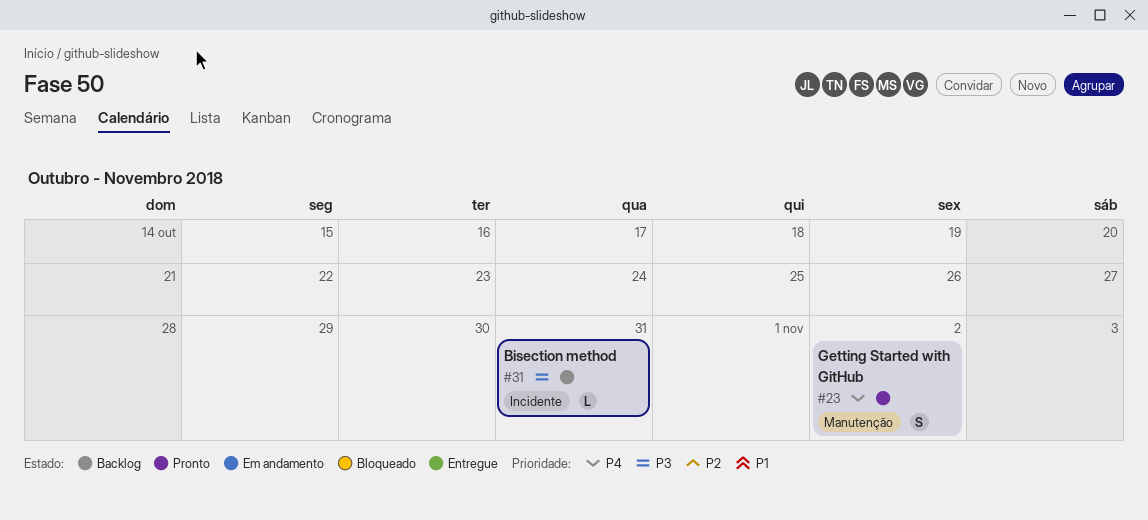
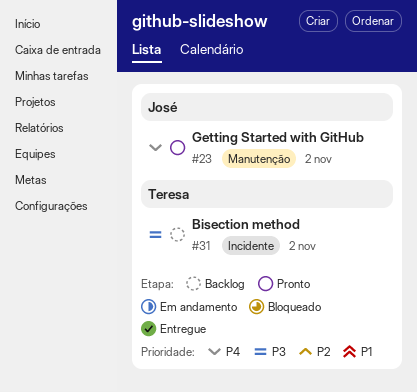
#31, due: Oct 31 -> Nov 2

